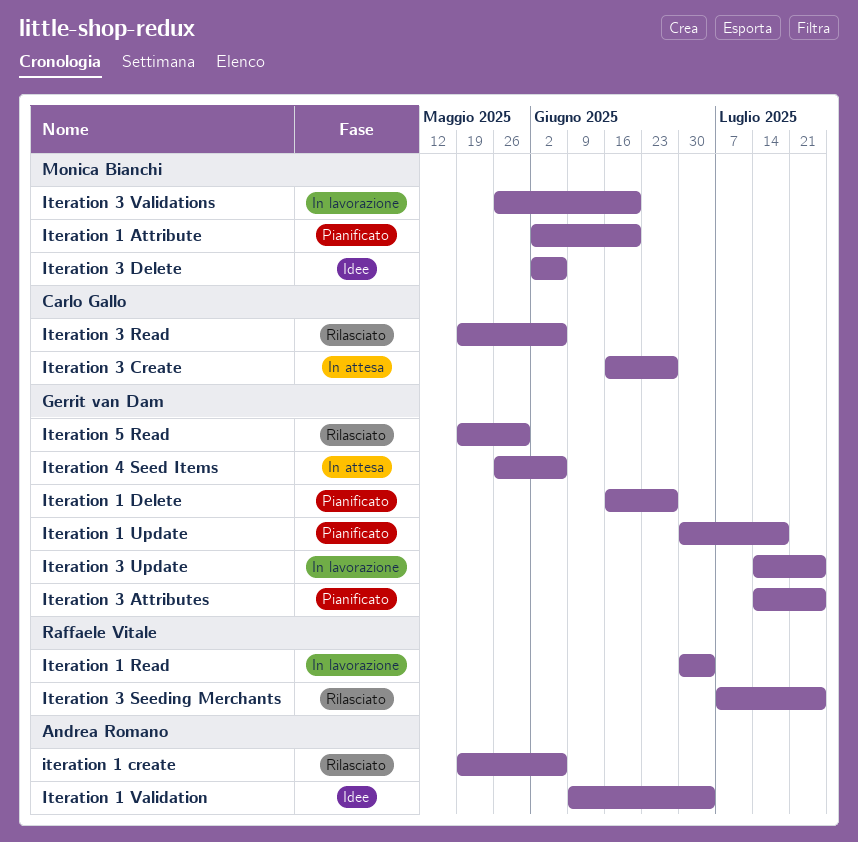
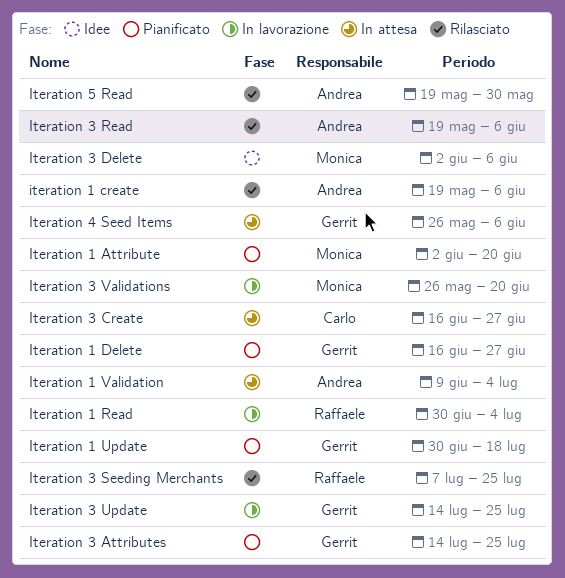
Iteration 1 Validation, status: Idee -> In attesa
Iteration 3 Read, owner: Carlo Gallo -> Andrea Romano
Iteration 5 Read, owner: Gerrit van Dam -> Andrea Romano

